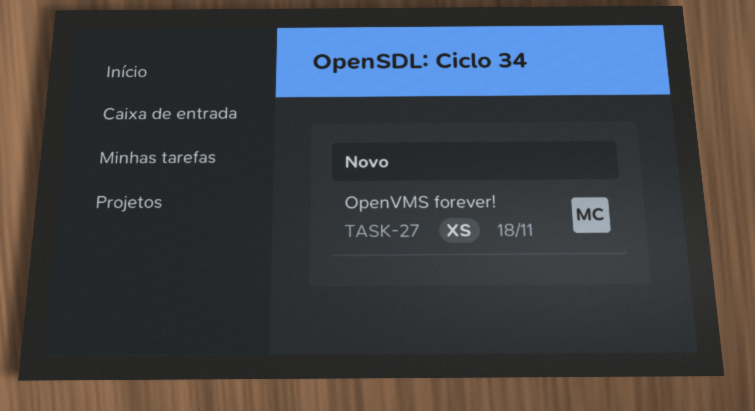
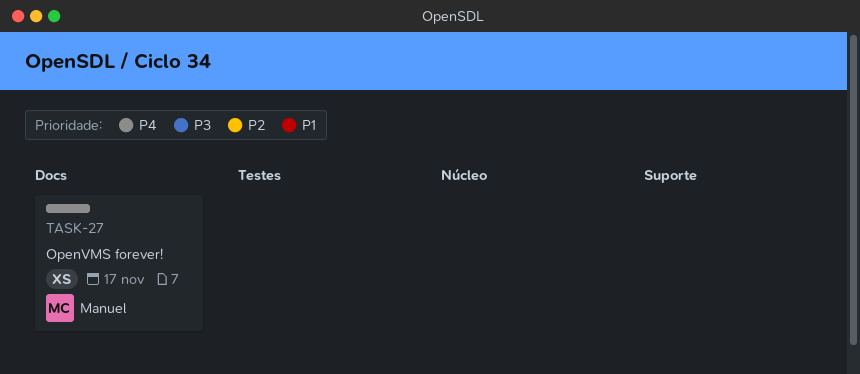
TASK-27, due: Nov 18 -> Nov 17

